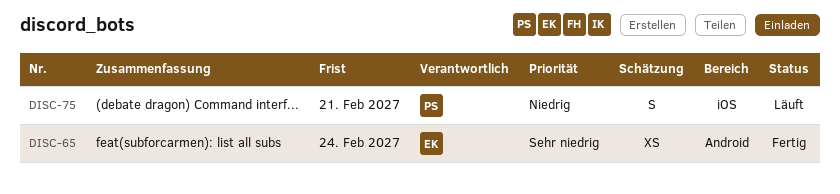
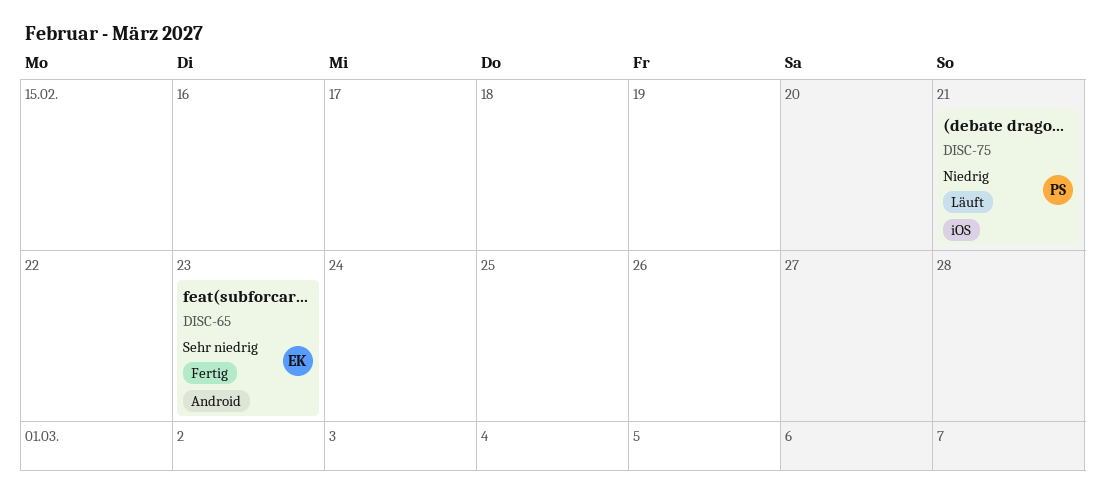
DISC-65, due: Feb 24 -> Feb 23

